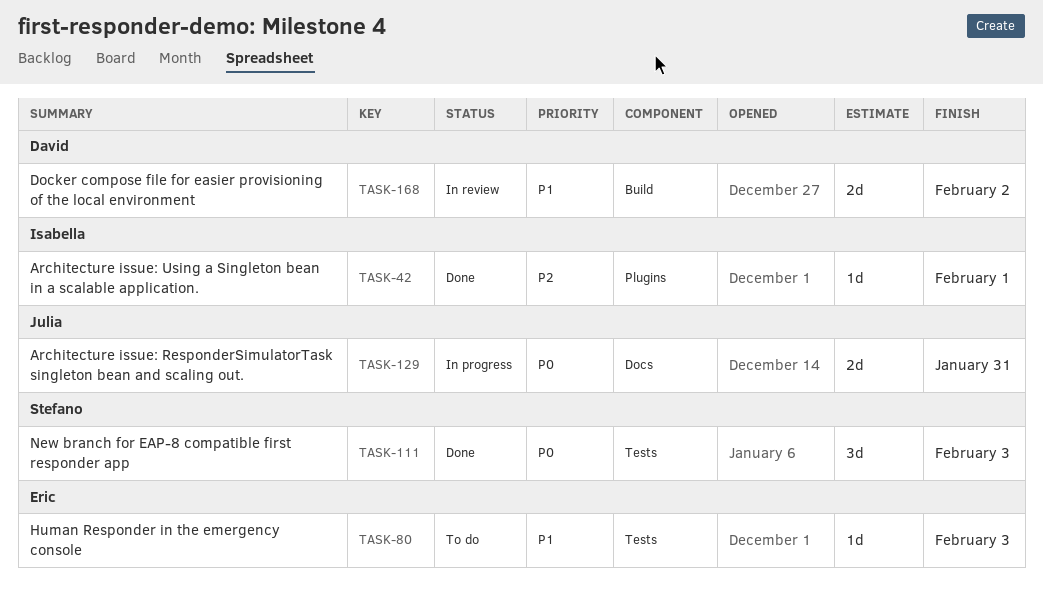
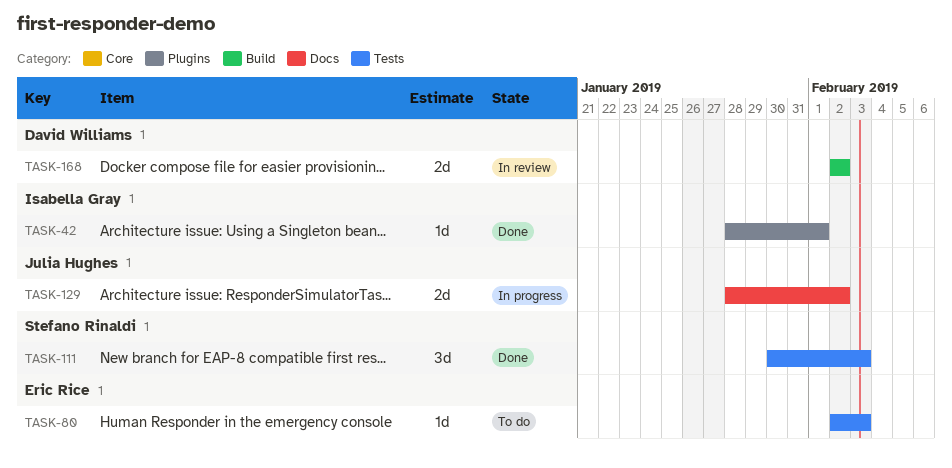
TASK-129, due: Jan 31 -> Feb 2

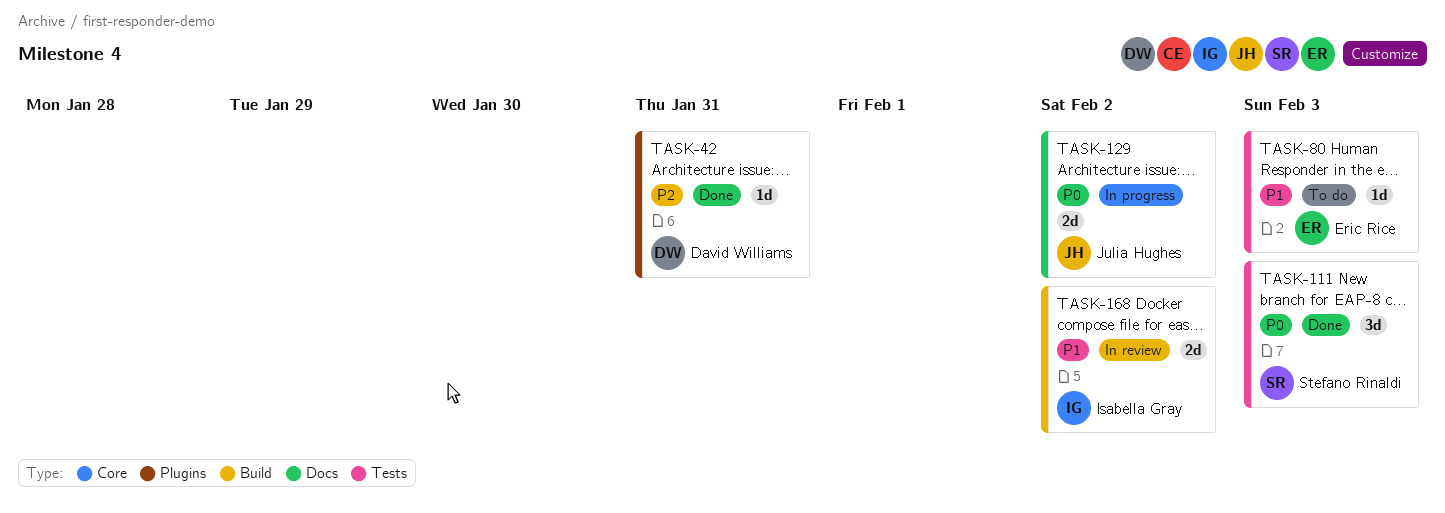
TASK-42, owner: Isabella Gray -> David Williams
TASK-42, due: Feb 1 -> Jan 31
TASK-168, owner: David Williams -> Isabella Gray

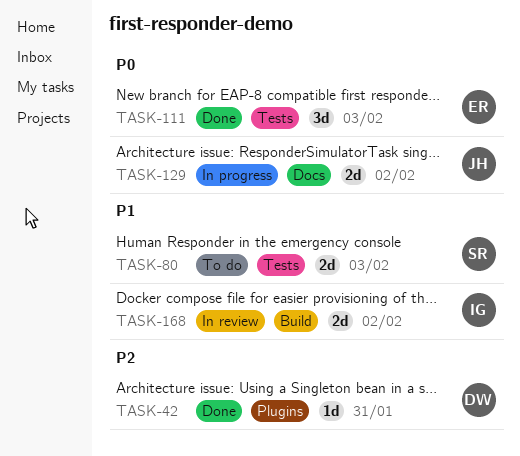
TASK-80, owner: Eric Rice -> Stefano Rinaldi
TASK-80, estimate: 1d -> 2d
TASK-111, owner: Stefano Rinaldi -> Eric Rice

